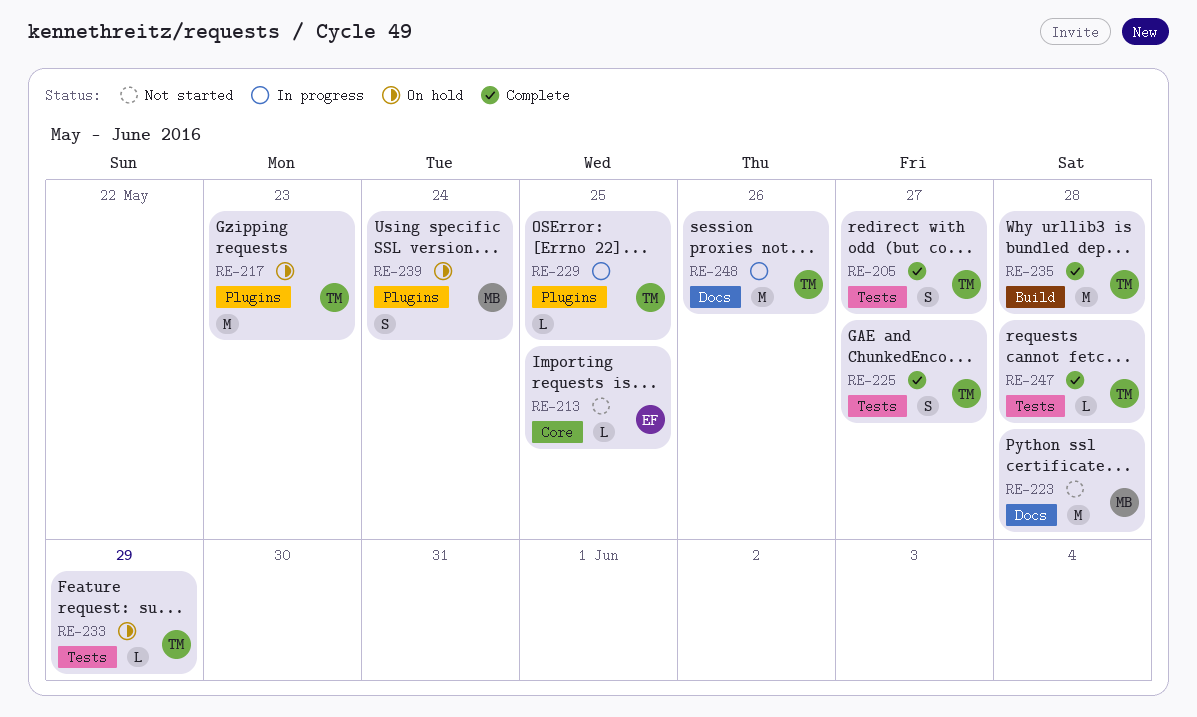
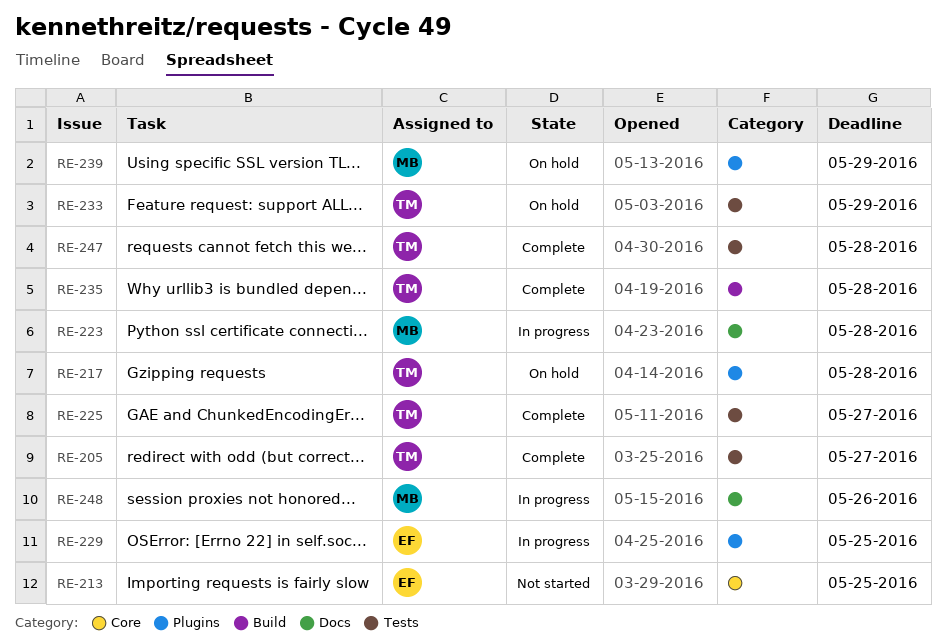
RE-217, due: May 23 -> May 28
RE-223, status: Not started -> In progress
RE-229, owner: TM -> EF
RE-239, due: May 24 -> May 29
RE-248, owner: TM -> MB

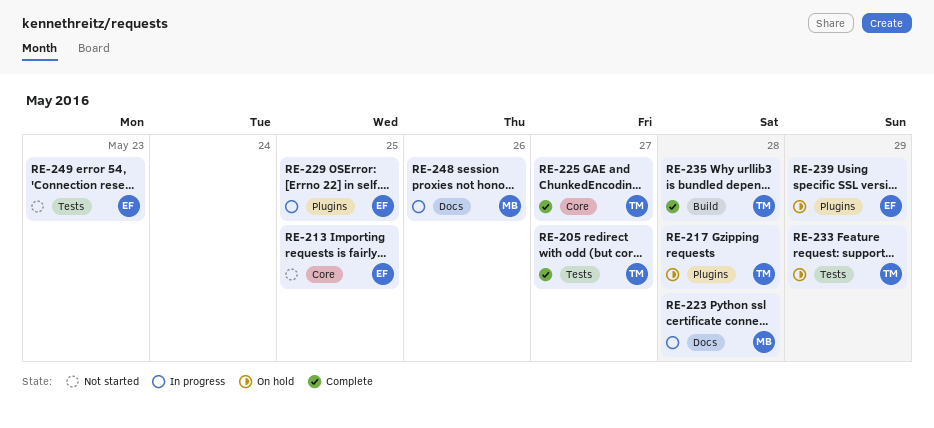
RE-225, label: Tests -> Core
RE-239, owner: MB -> EF
RE-247: present -> none
RE-249: none -> present

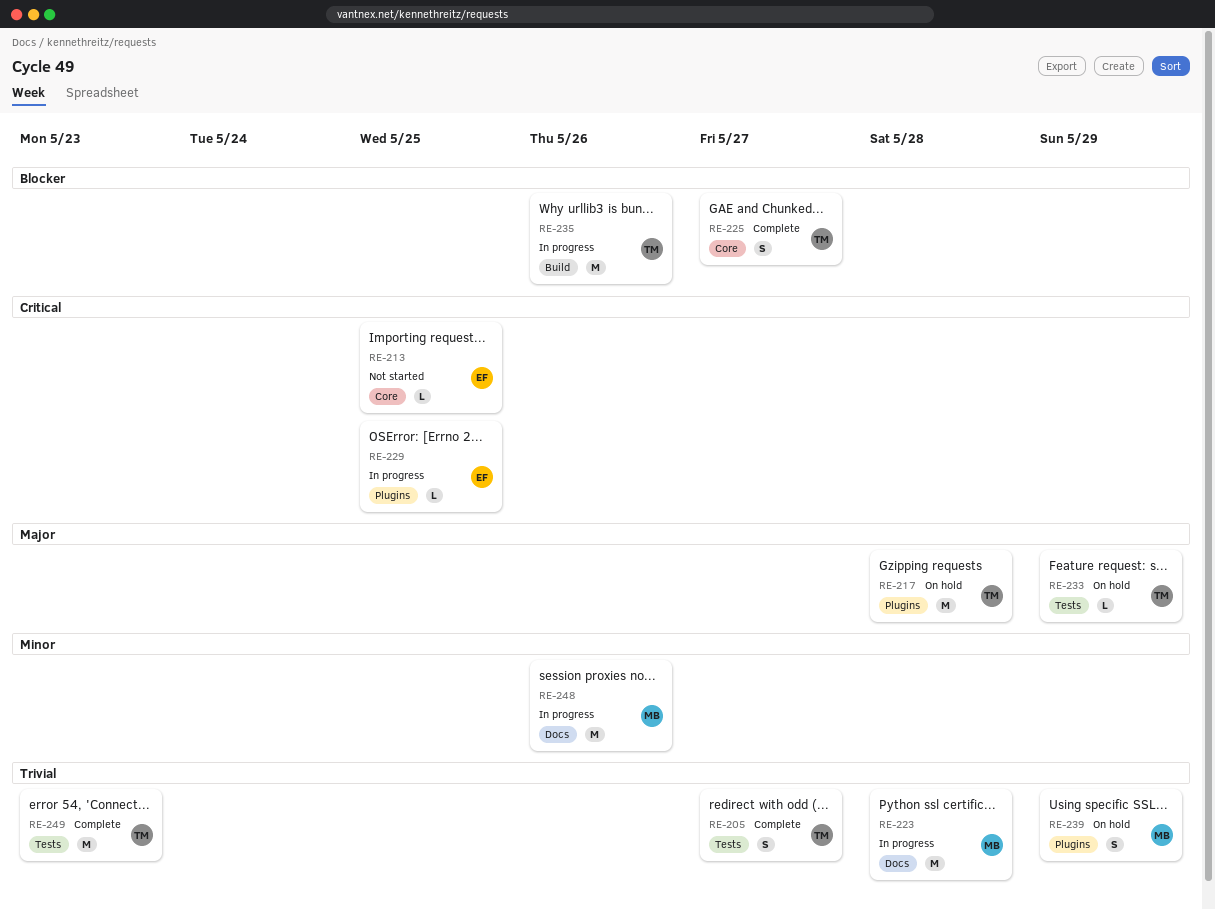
RE-235, status: Complete -> In progress
RE-235, due: May 28 -> May 26
RE-239, owner: EF -> MB
RE-249, status: Not started -> Complete
RE-249, owner: EF -> TM

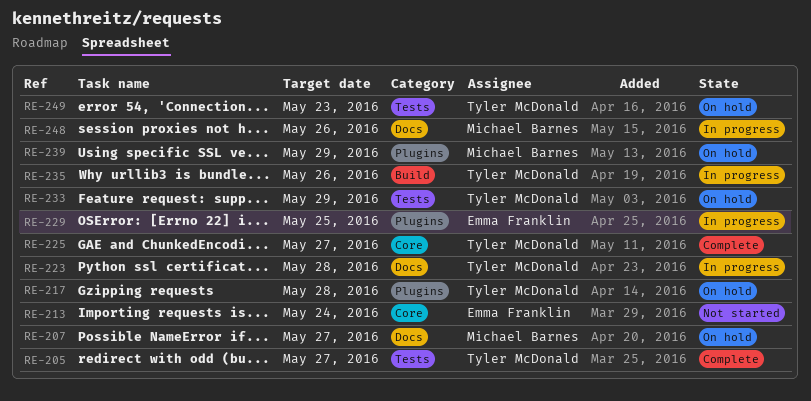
RE-207: none -> present
RE-213, due: May 25 -> May 24
RE-223, owner: Michael Barnes -> Tyler McDonald
RE-249, status: Complete -> On hold

